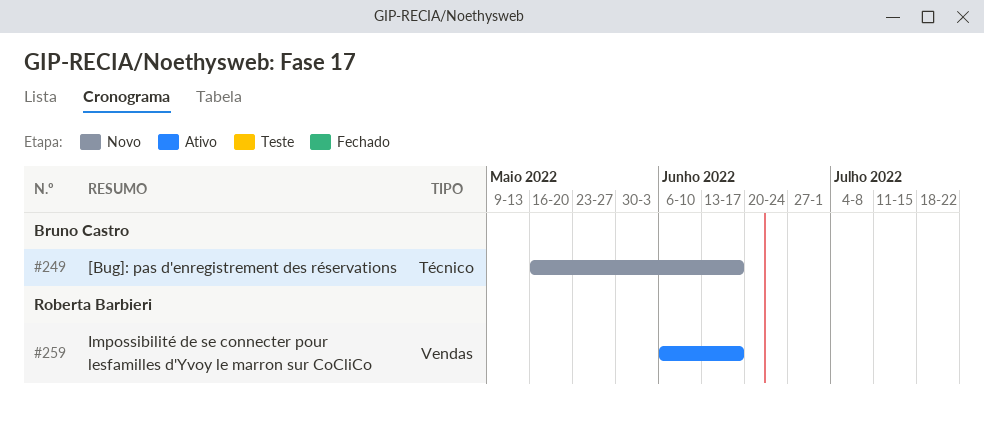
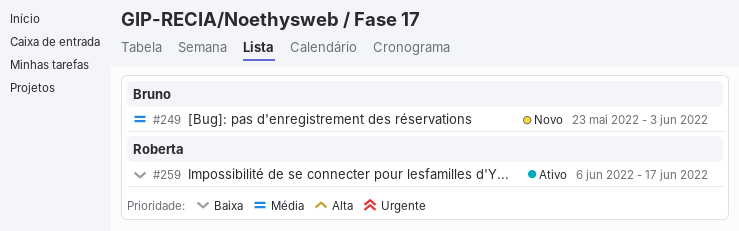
#249, start: May 16 -> May 23
#249, due: Jun 17 -> Jun 3

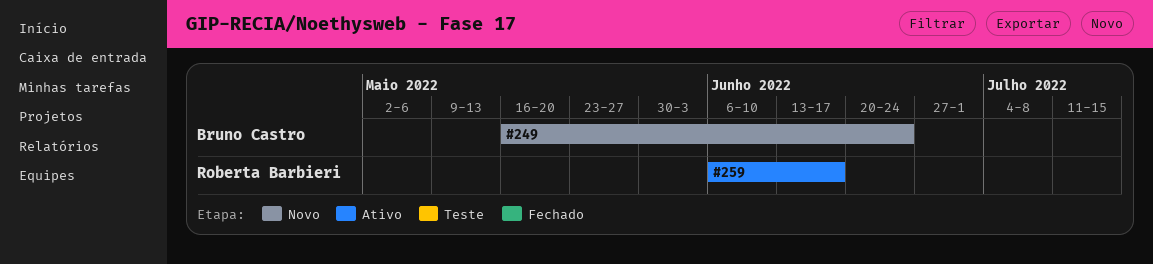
#249, start: May 23 -> May 16
#249, due: Jun 3 -> Jun 24

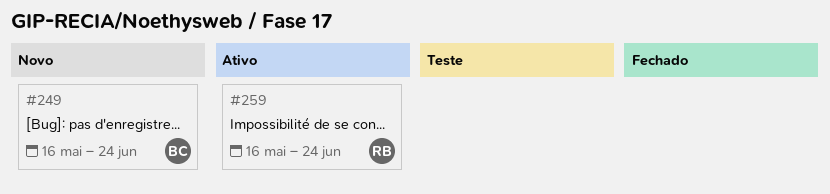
#259, start: Jun 6 -> May 16
#259, due: Jun 17 -> Jun 24

